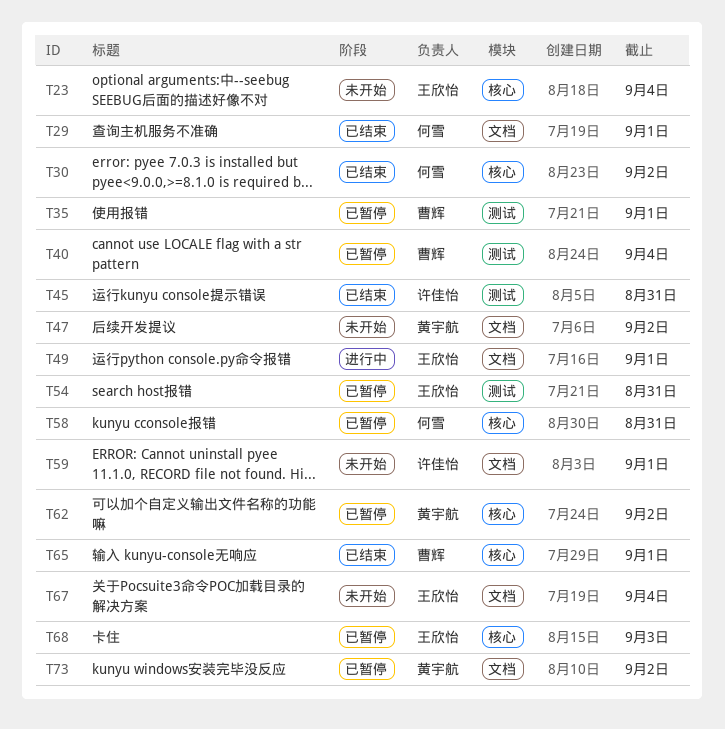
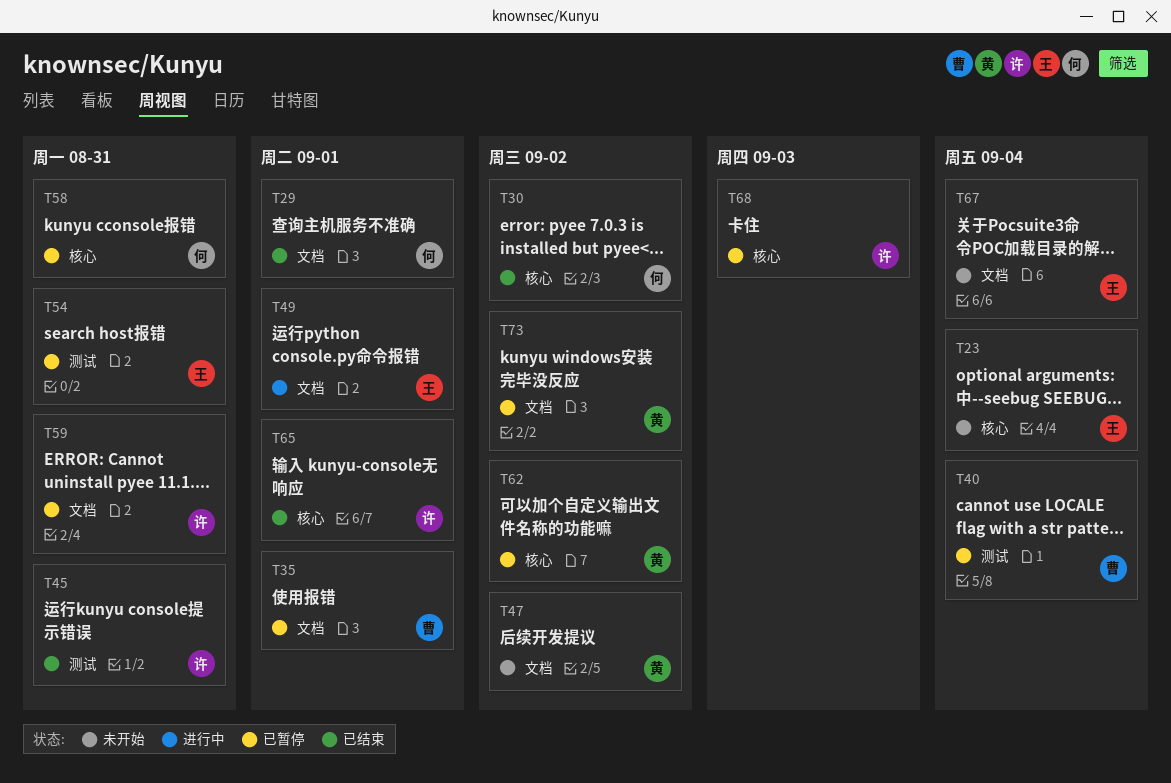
T35, label: 测试 -> 文档
T59, status: 未开始 -> 已暂停
T59, due: Sep 1 -> Aug 31
T65, owner: 曹辉 -> 许佳怡
T68, owner: 王欣怡 -> 许佳怡

